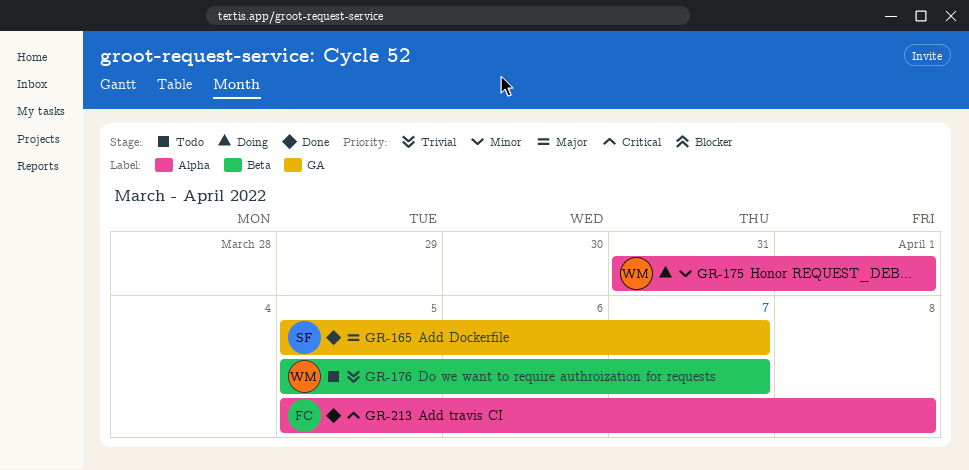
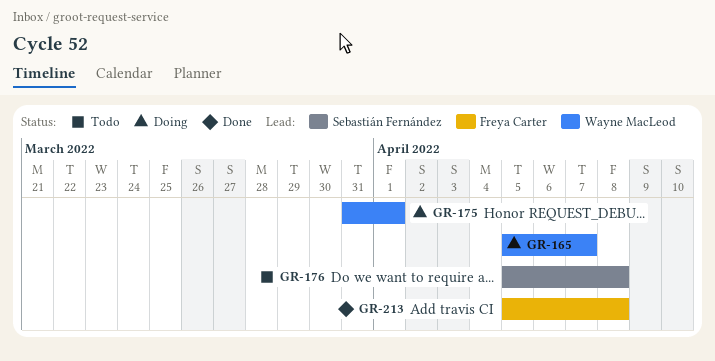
GR-165, status: Done -> Doing
GR-165, owner: Sebastián Fernández -> Wayne MacLeod
GR-176, owner: Wayne MacLeod -> Sebastián Fernández
GR-176, due: Apr 7 -> Apr 8

